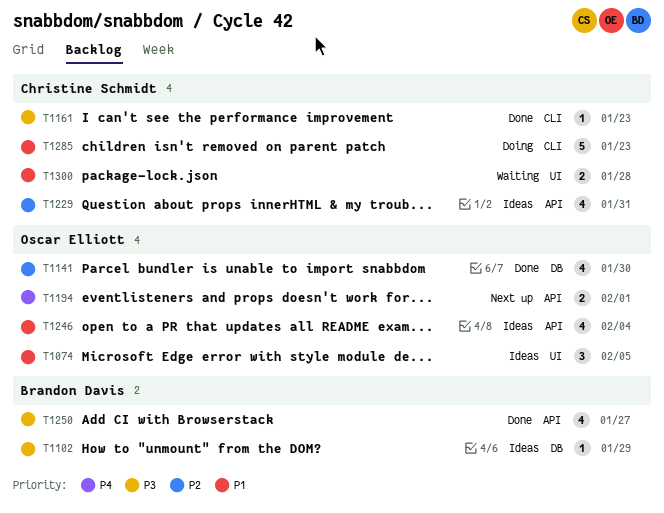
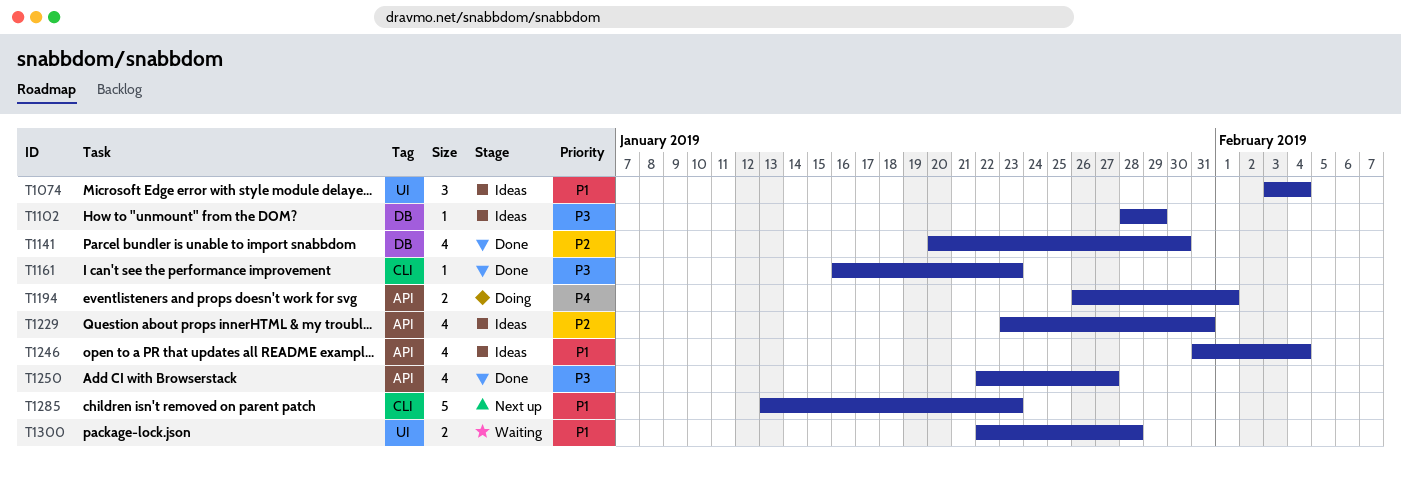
T1074, due: Feb 5 -> Feb 4
T1194, status: Next up -> Doing
T1285, status: Doing -> Next up

